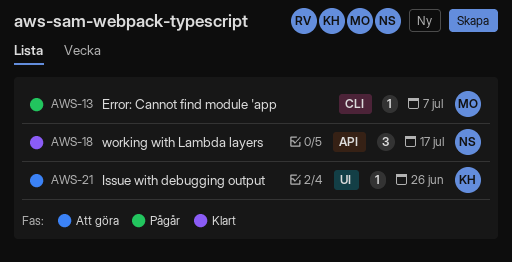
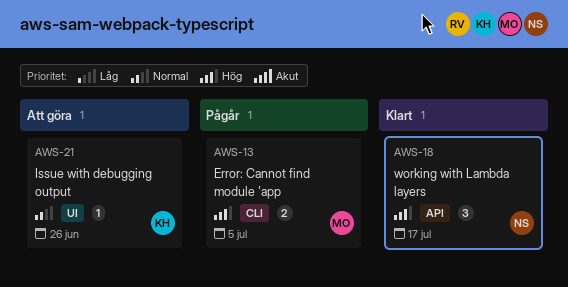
AWS-13, estimate: 1 -> 2
AWS-13, due: Jul 7 -> Jul 5

